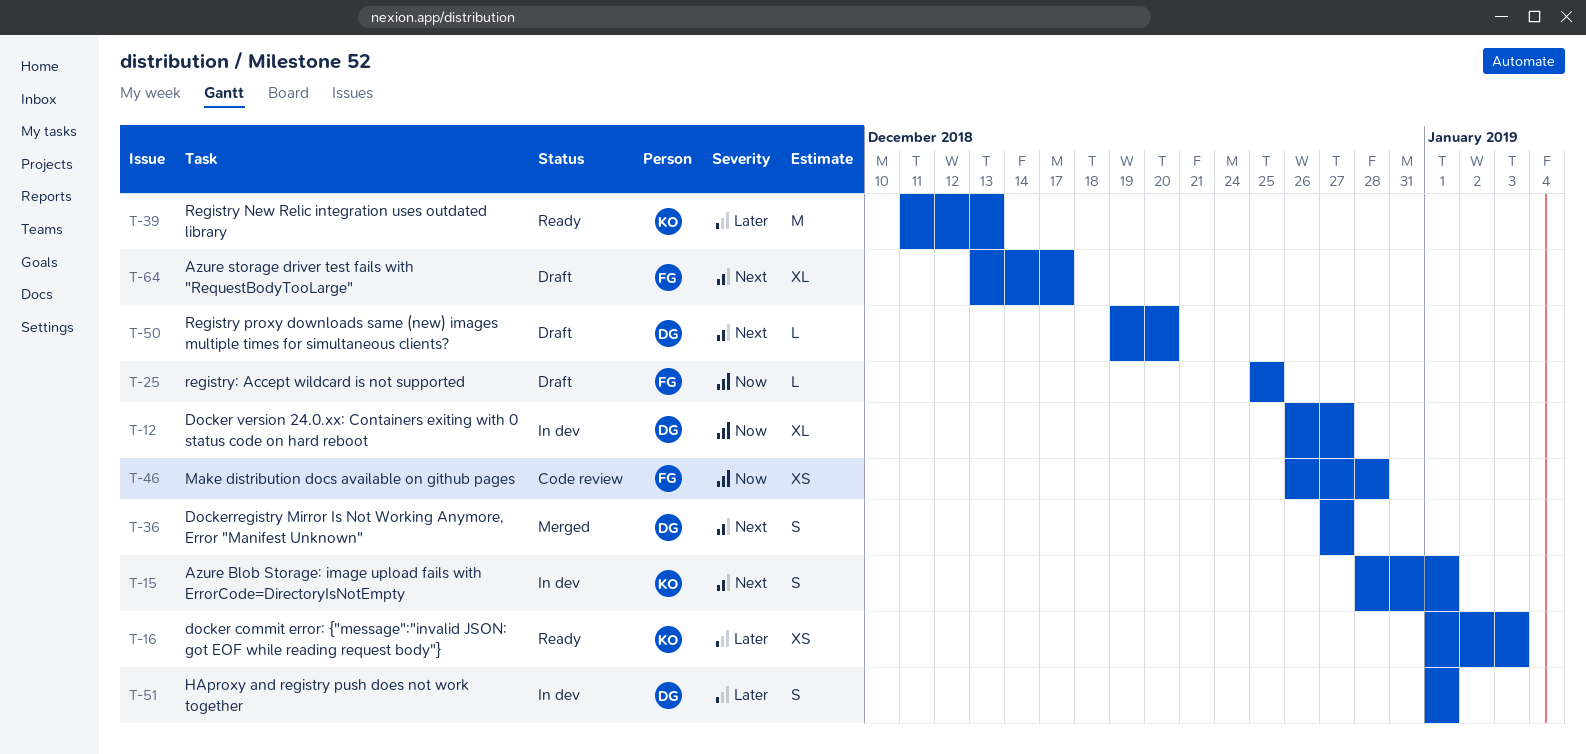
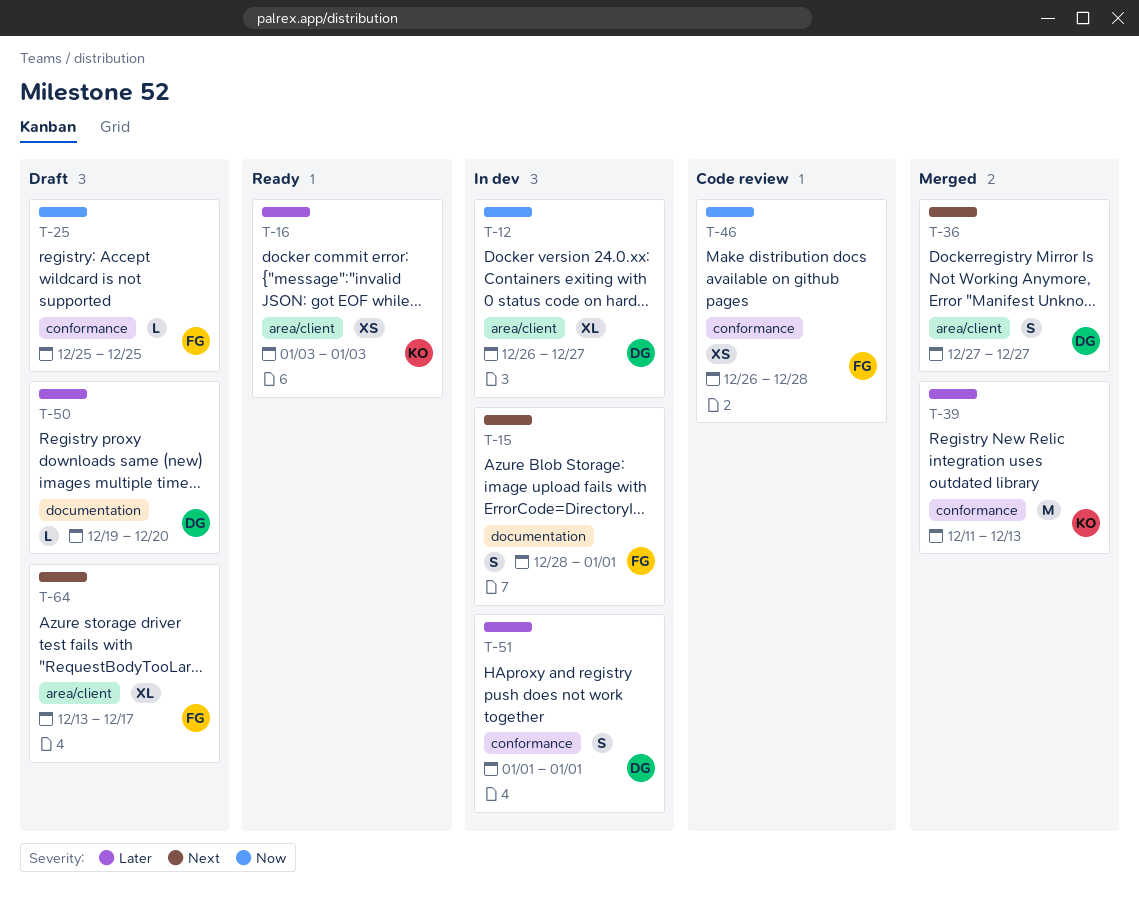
T-15, owner: KO -> FG
T-16, start: Jan 1 -> Jan 3
T-39, status: Ready -> Merged
T-50, priority: Next -> Later

